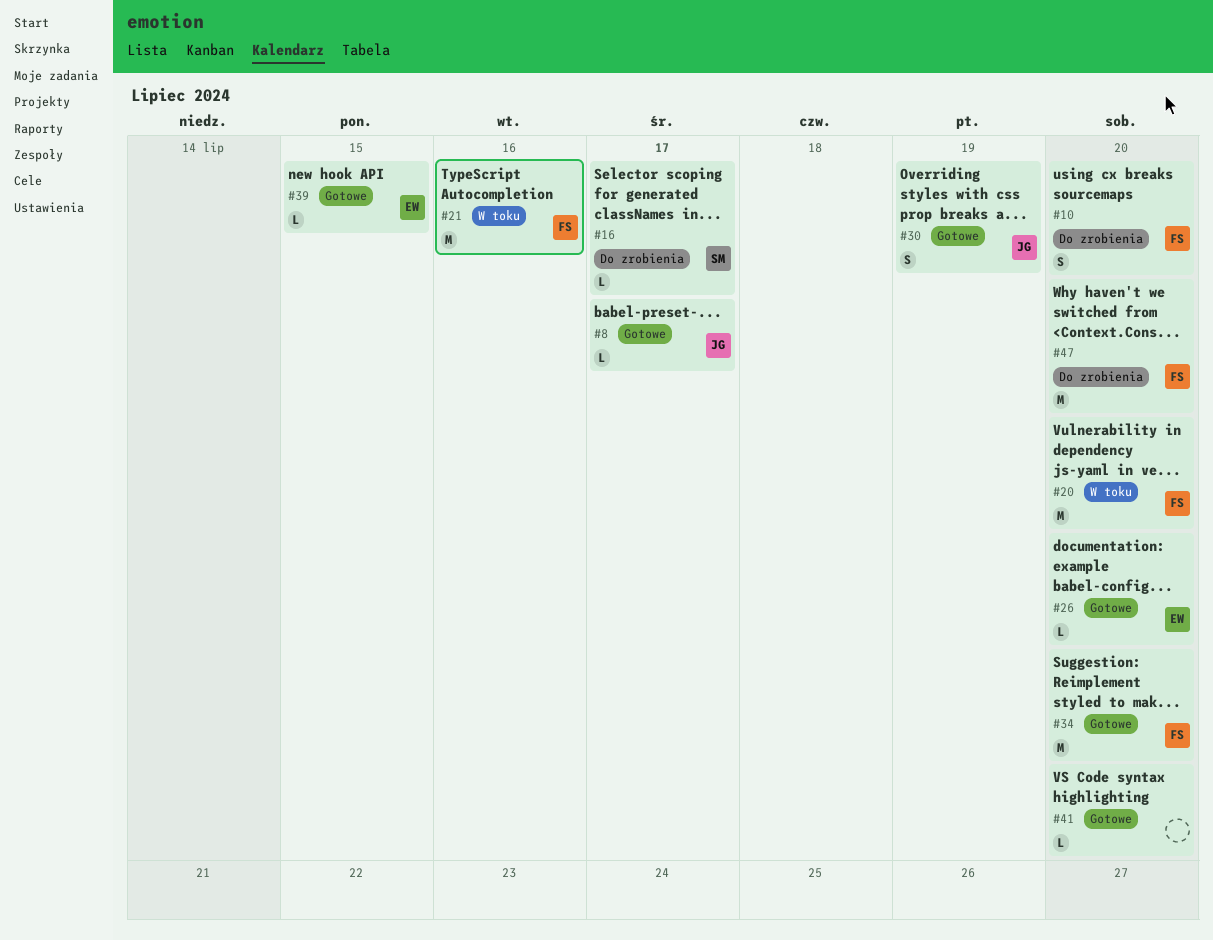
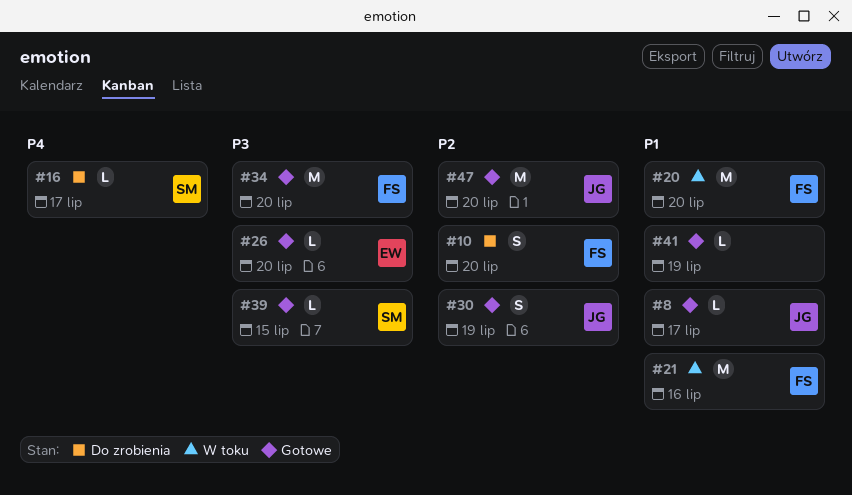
#39, owner: EW -> SM
#41, due: Jul 20 -> Jul 19
#47, status: Do zrobienia -> Gotowe
#47, owner: FS -> JG

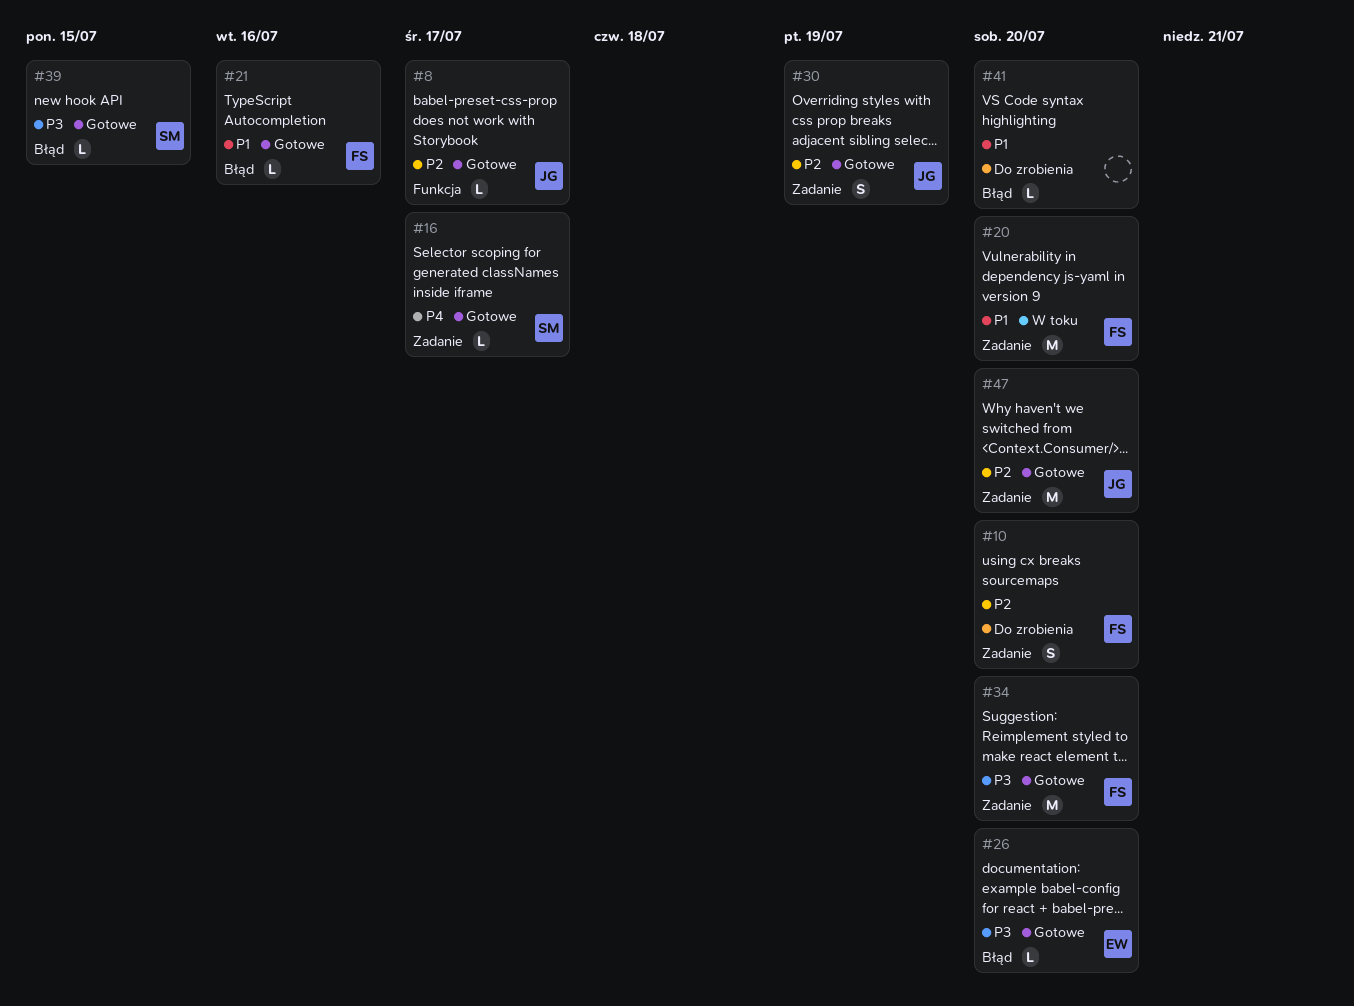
#8, priority: P1 -> P2
#16, status: Do zrobienia -> Gotowe
#21, status: W toku -> Gotowe
#21, estimate: M -> L
#41, status: Gotowe -> Do zrobienia
#41, due: Jul 19 -> Jul 20

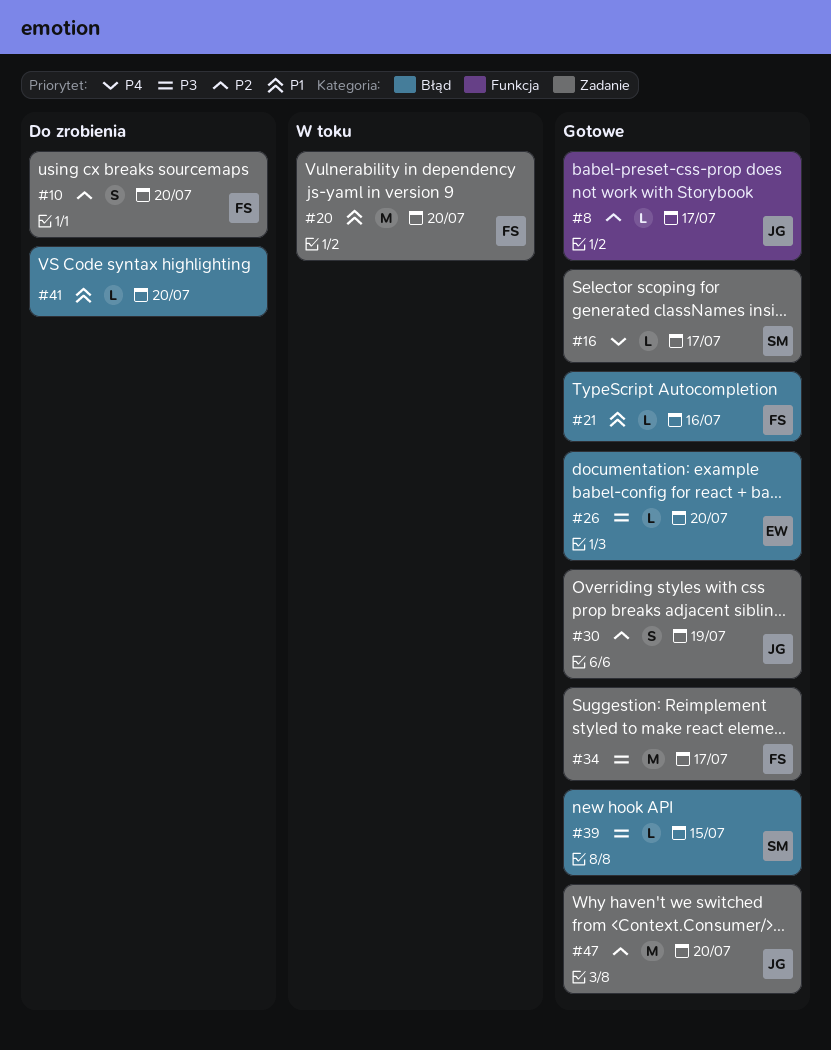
#34, due: Jul 20 -> Jul 17

